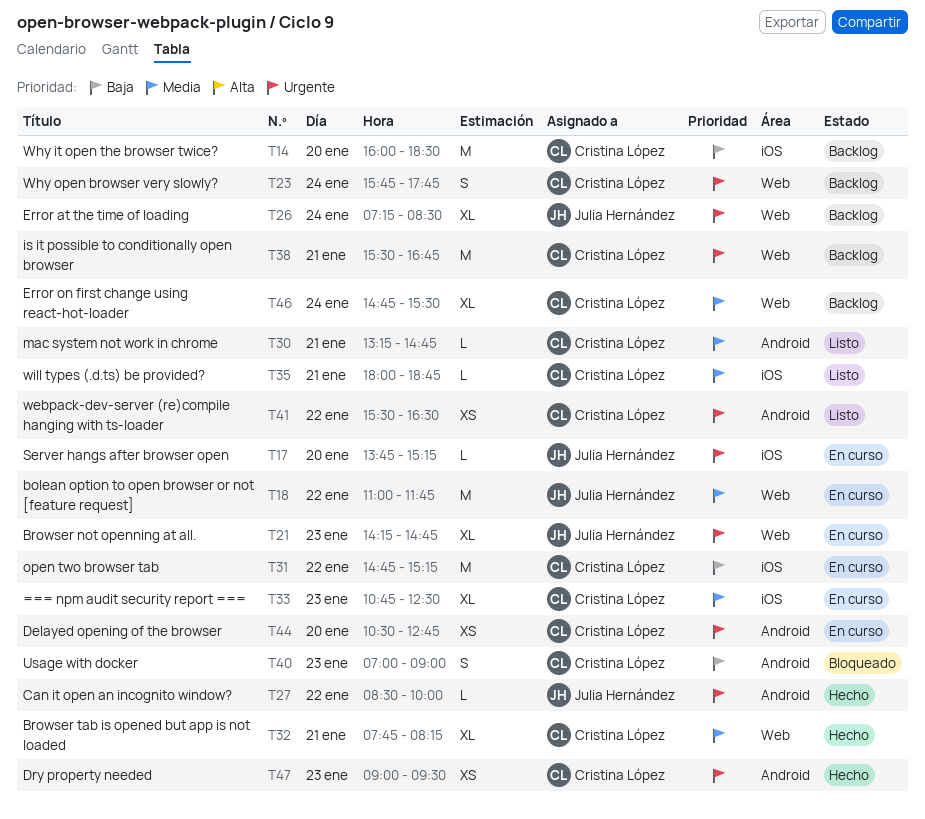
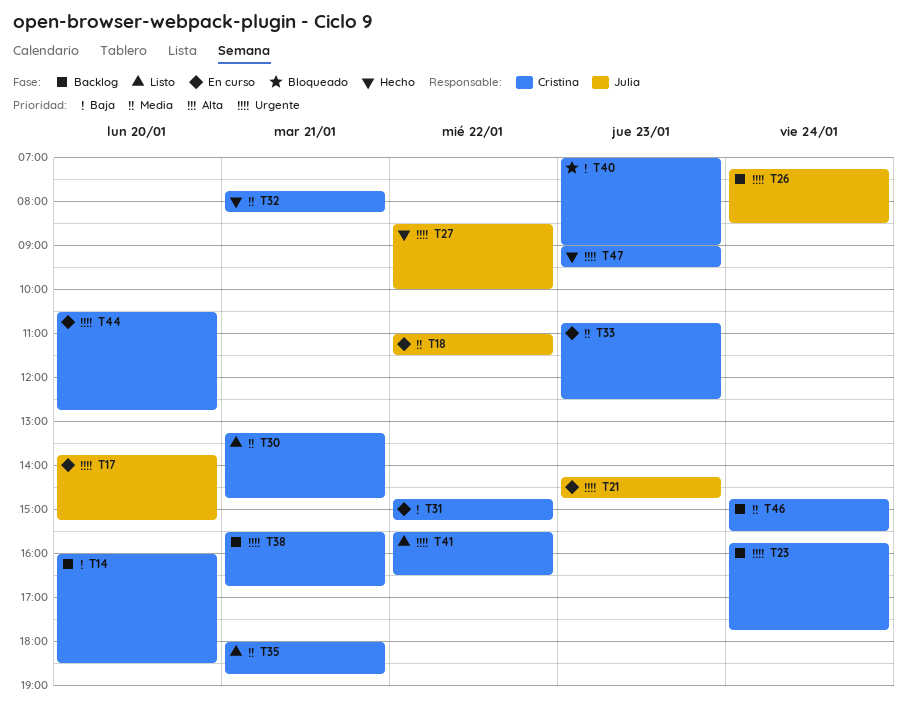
T18, ends: 11:45 -> 11:30

